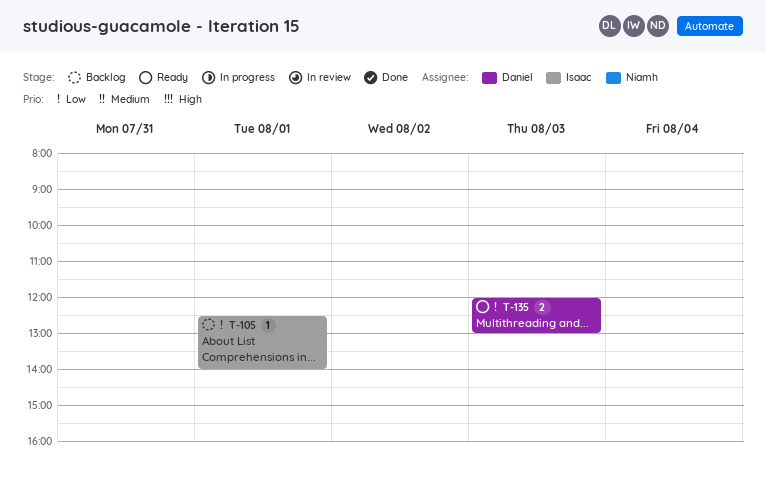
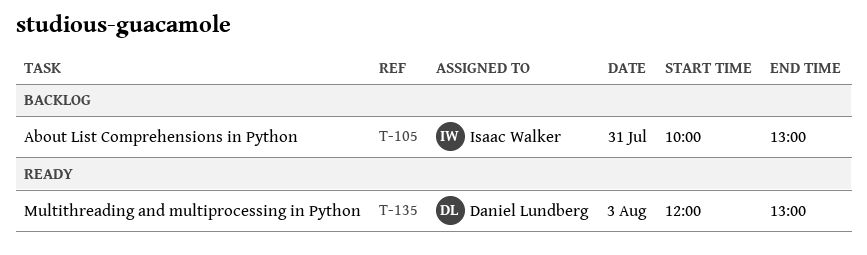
T-105, day: Aug 1 -> Jul 31
T-105, begins: 12:30 -> 10:00
T-105, ends: 14:00 -> 13:00

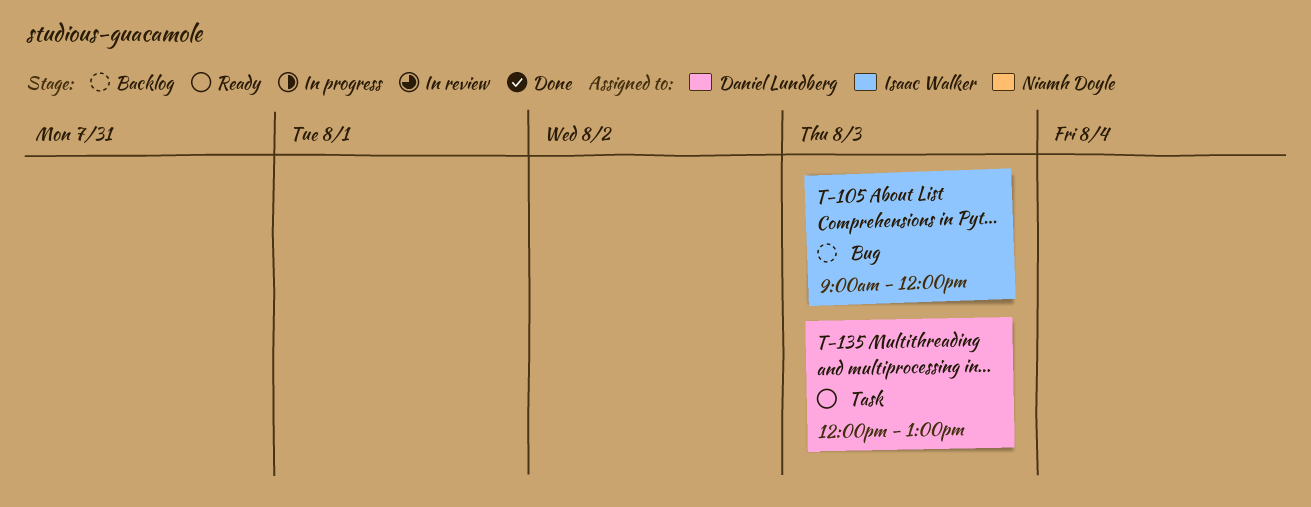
T-105, day: Jul 31 -> Aug 3
T-105, begins: 10:00 -> 09:00
T-105, ends: 13:00 -> 12:00

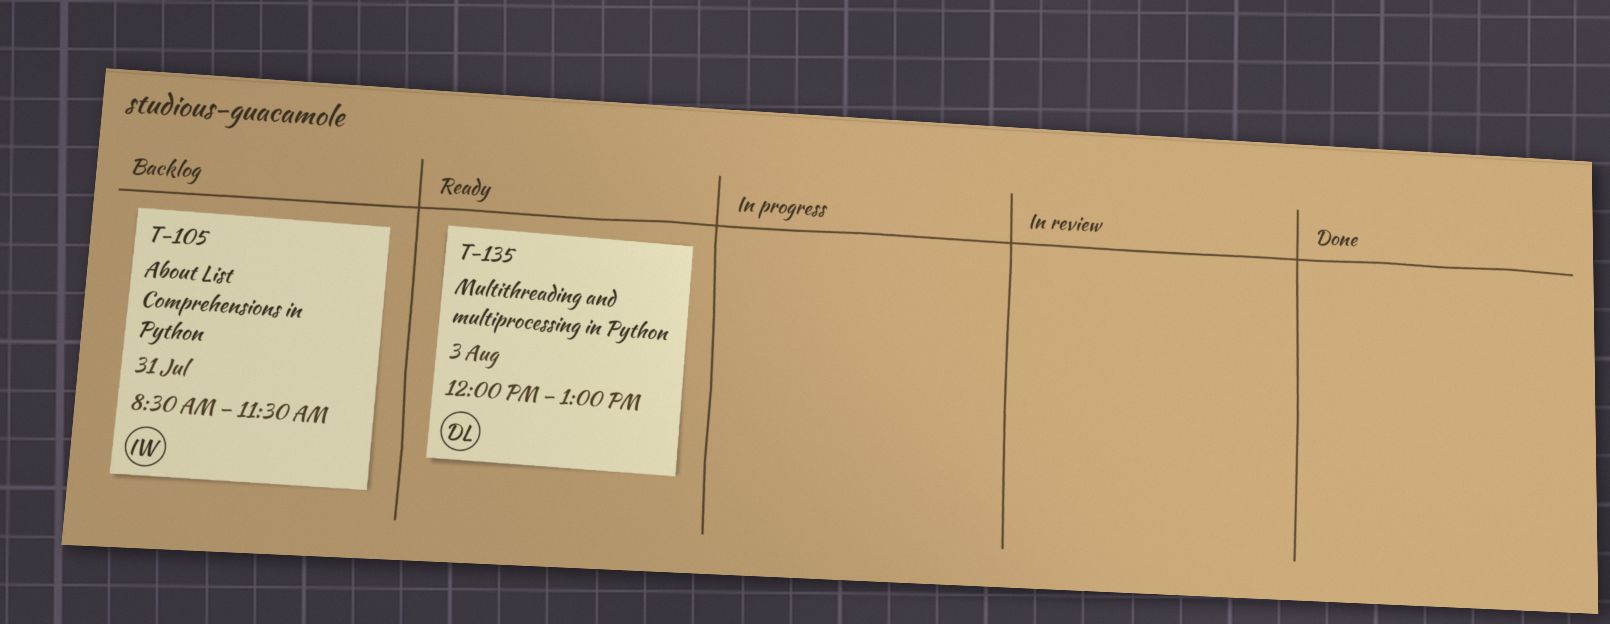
T-105, day: Aug 3 -> Jul 31
T-105, begins: 09:00 -> 08:30
T-105, ends: 12:00 -> 11:30

